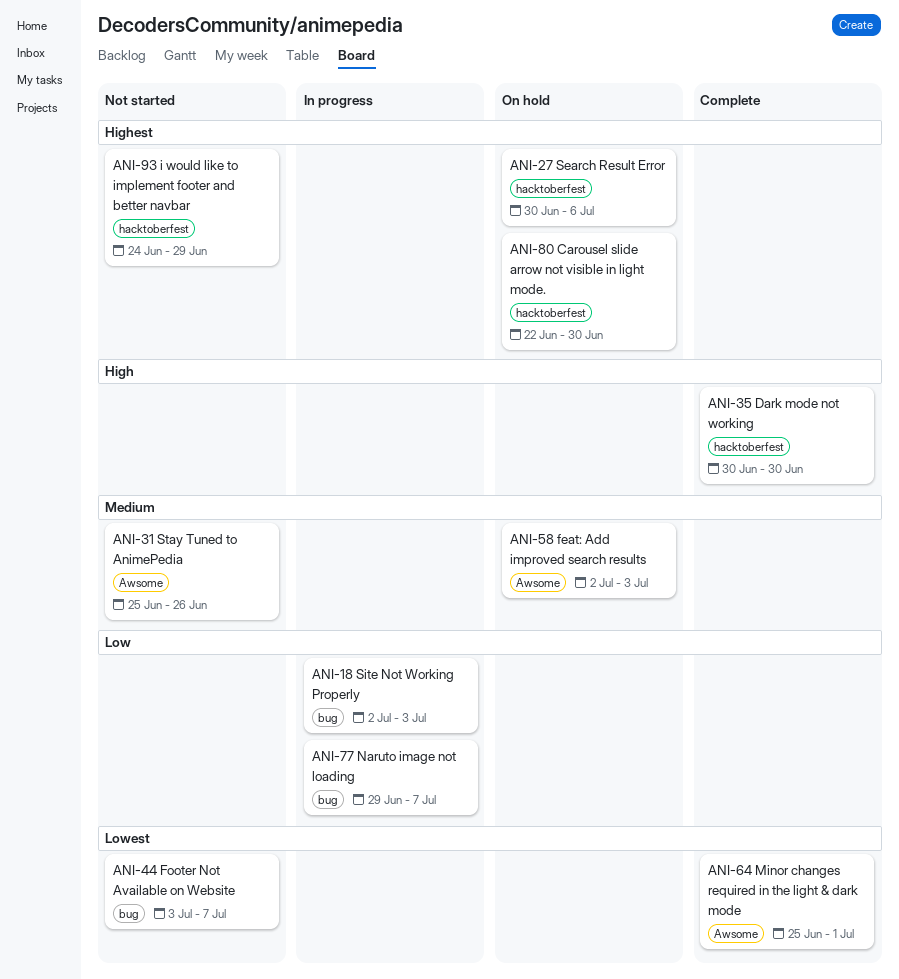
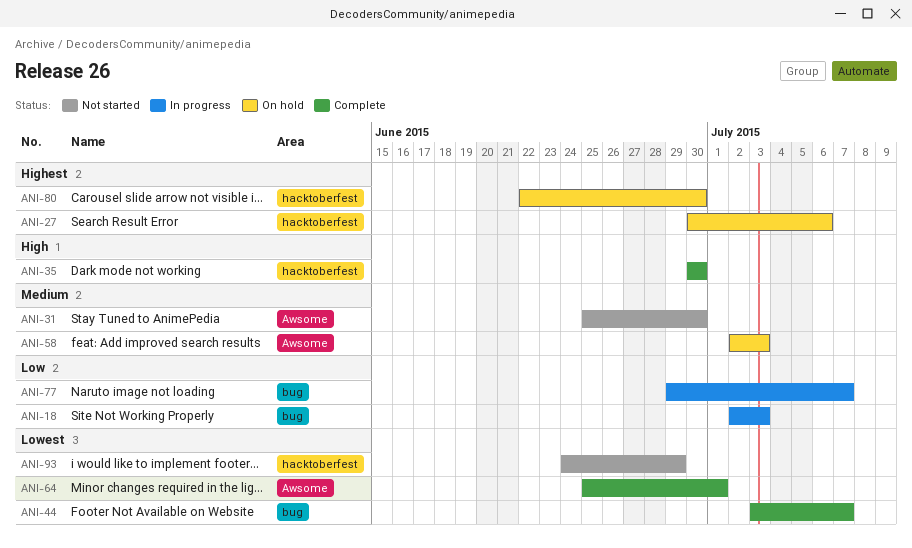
ANI-31, due: Jun 26 -> Jun 30
ANI-44, status: Not started -> Complete
ANI-93, priority: Highest -> Lowest

